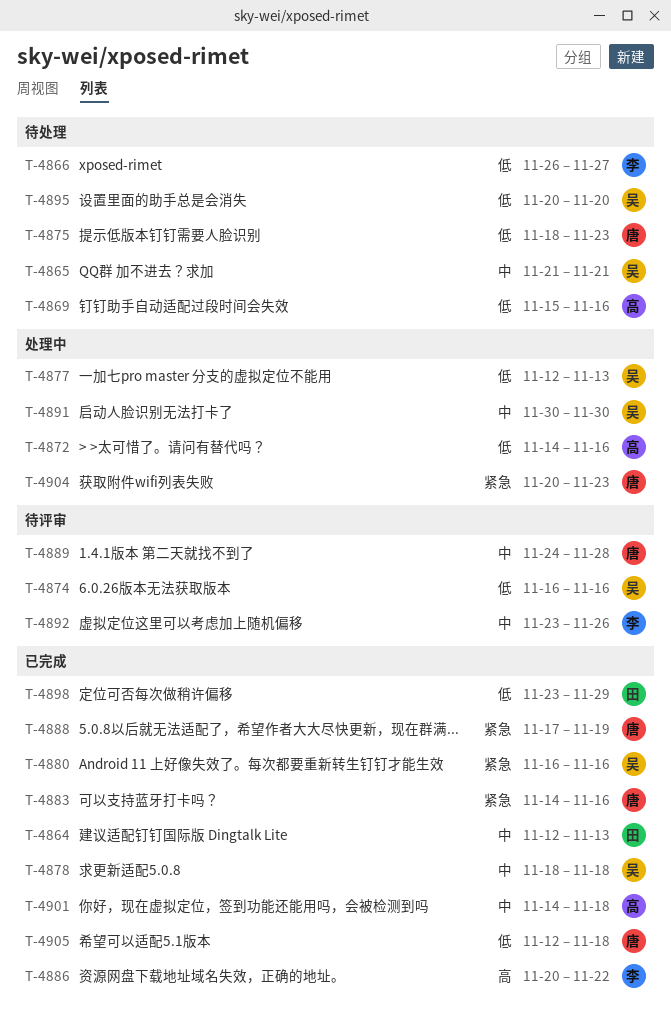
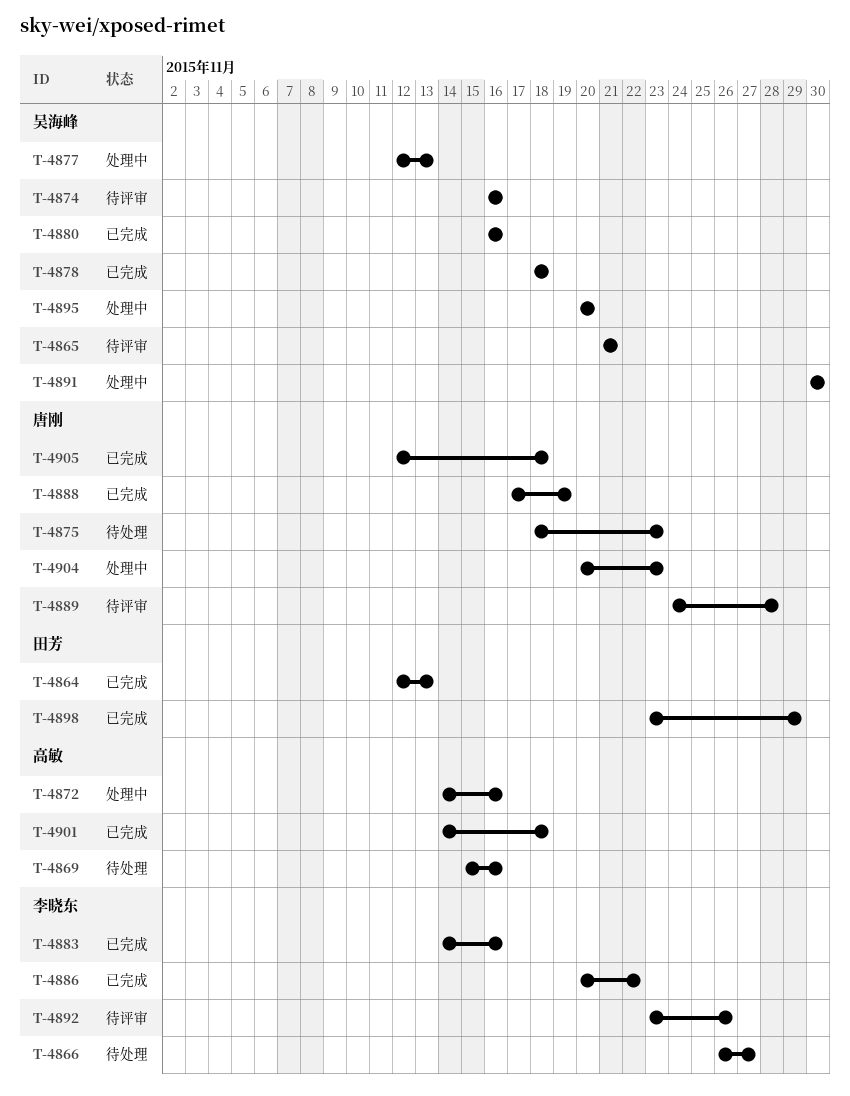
T-4865, status: 待处理 -> 待评审
T-4883, owner: 唐刚 -> 李晓东
T-4895, status: 待处理 -> 处理中

